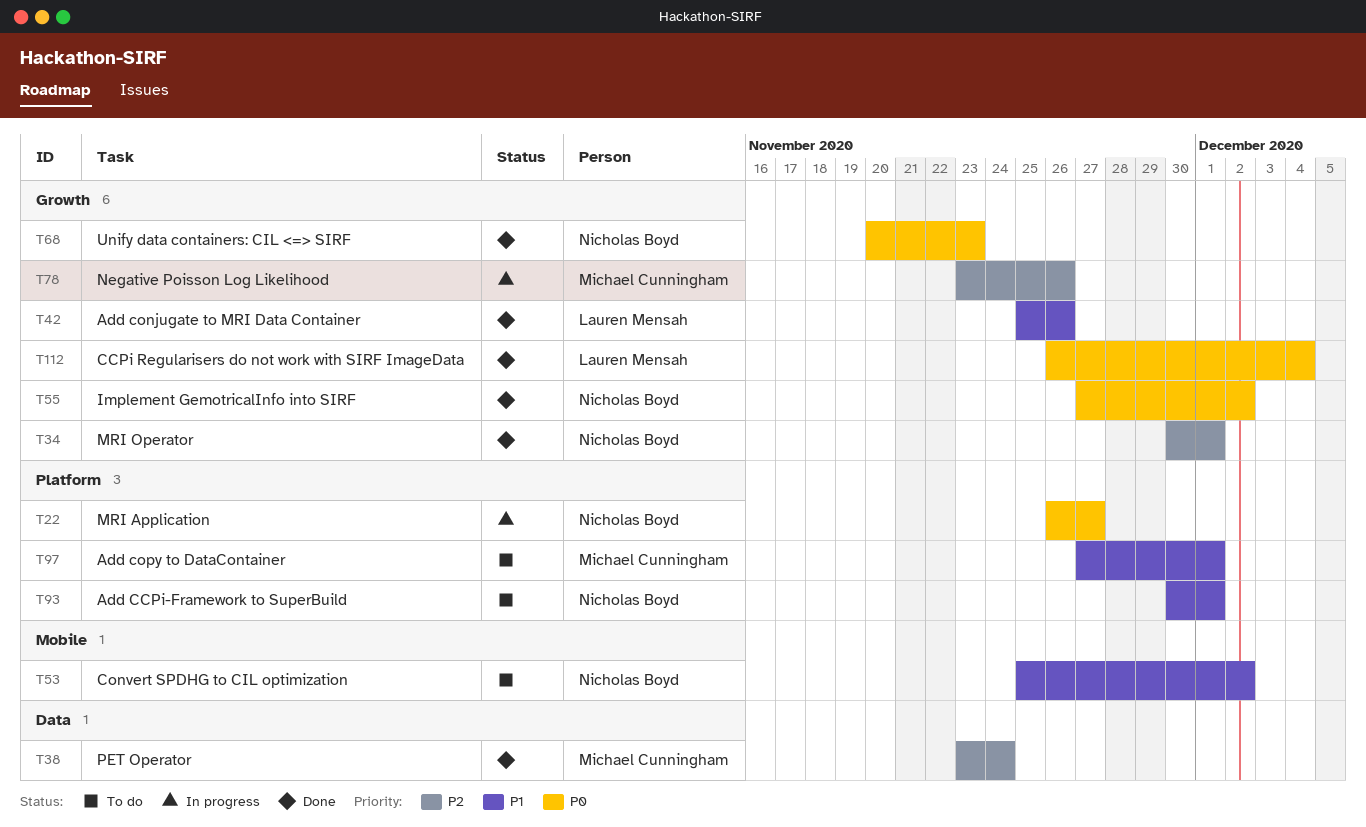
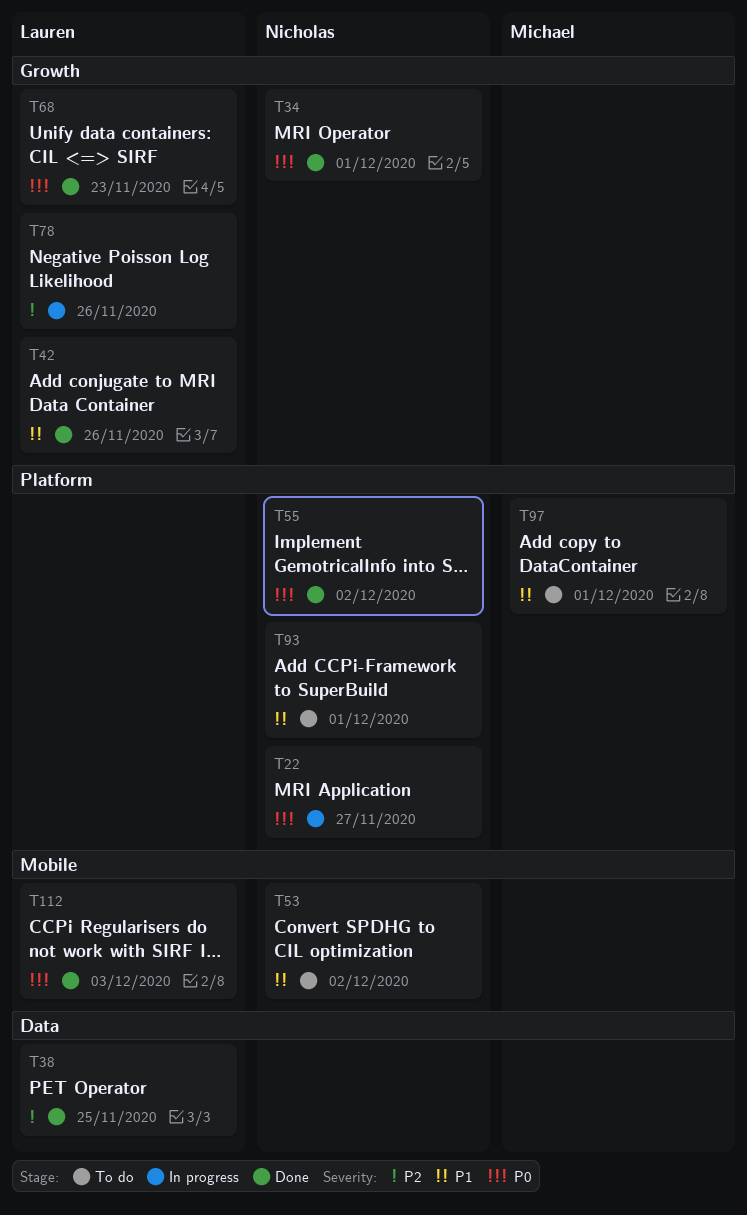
T34, priority: P2 -> P0
T38, owner: Michael Cunningham -> Lauren Mensah
T38, due: Nov 24 -> Nov 25
T55, label: Growth -> Platform
T68, owner: Nicholas Boyd -> Lauren Mensah
T78, owner: Michael Cunningham -> Lauren Mensah
T112, label: Growth -> Mobile
T112, due: Dec 4 -> Dec 3

